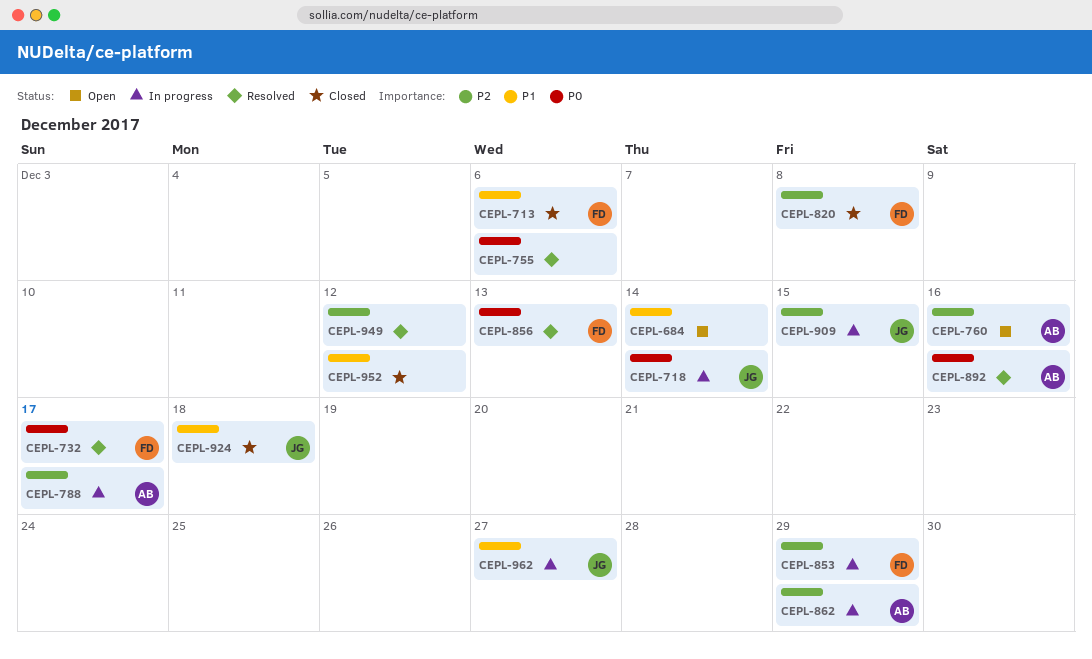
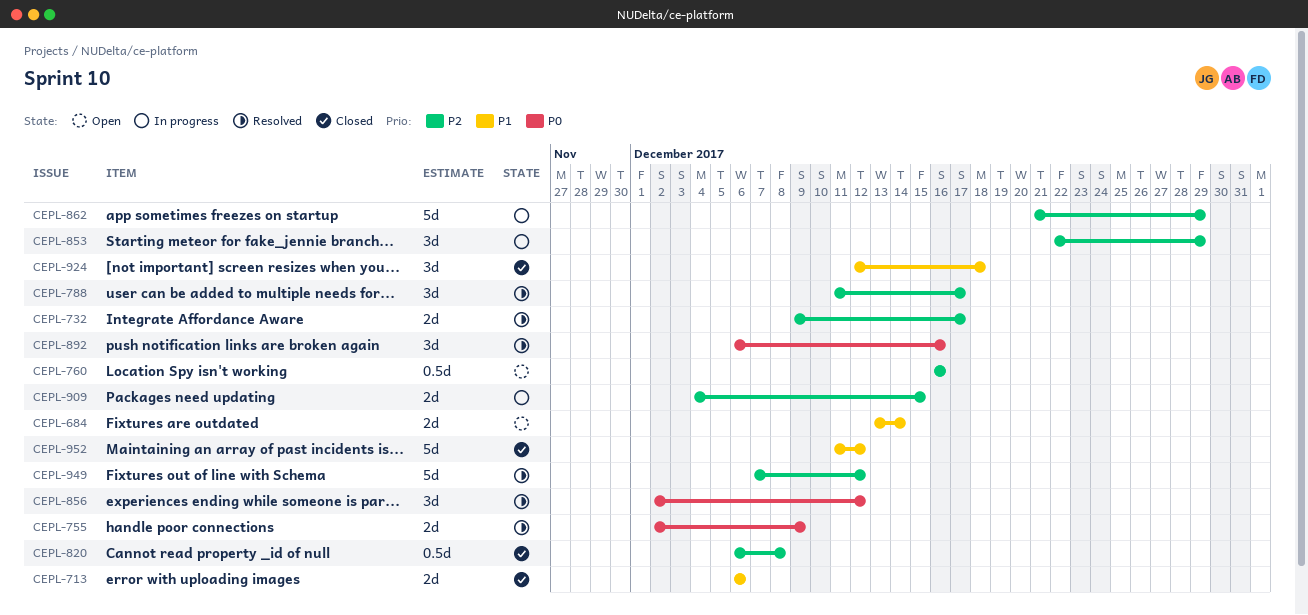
CEPL-718: present -> none
CEPL-732, priority: P0 -> P2
CEPL-755, due: Dec 6 -> Dec 9
CEPL-788, status: In progress -> Resolved
CEPL-856, due: Dec 13 -> Dec 12
CEPL-962: present -> none

